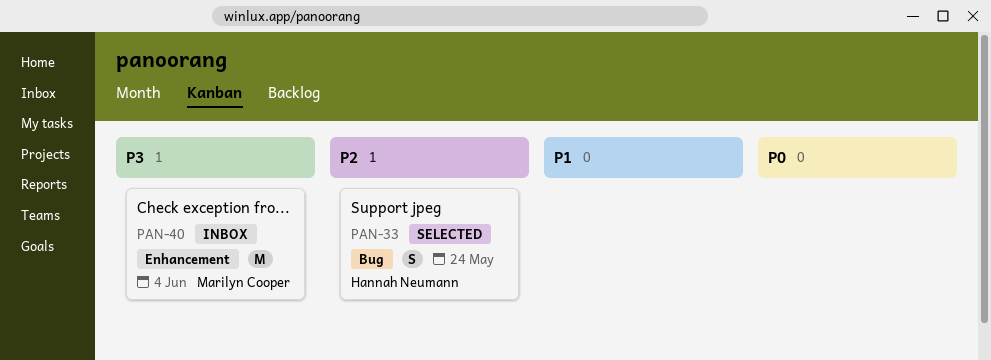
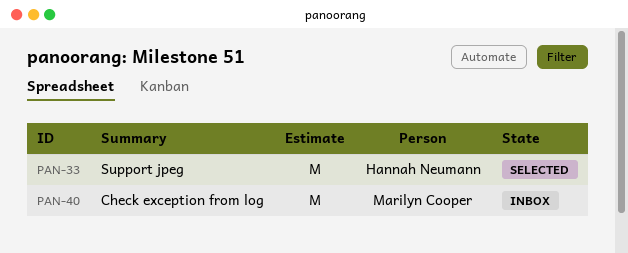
PAN-33, estimate: S -> M

